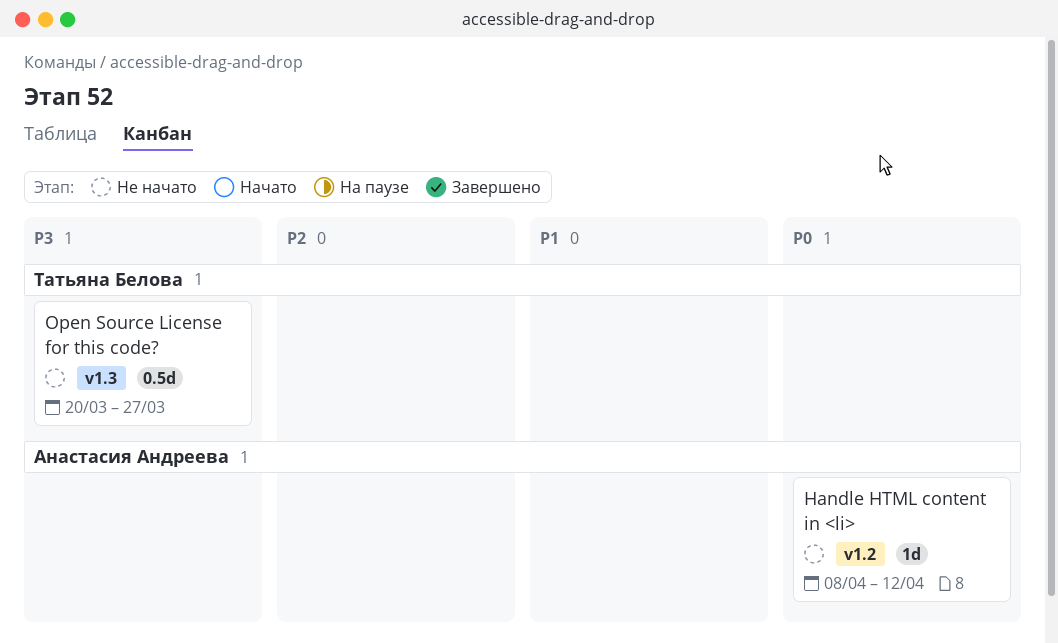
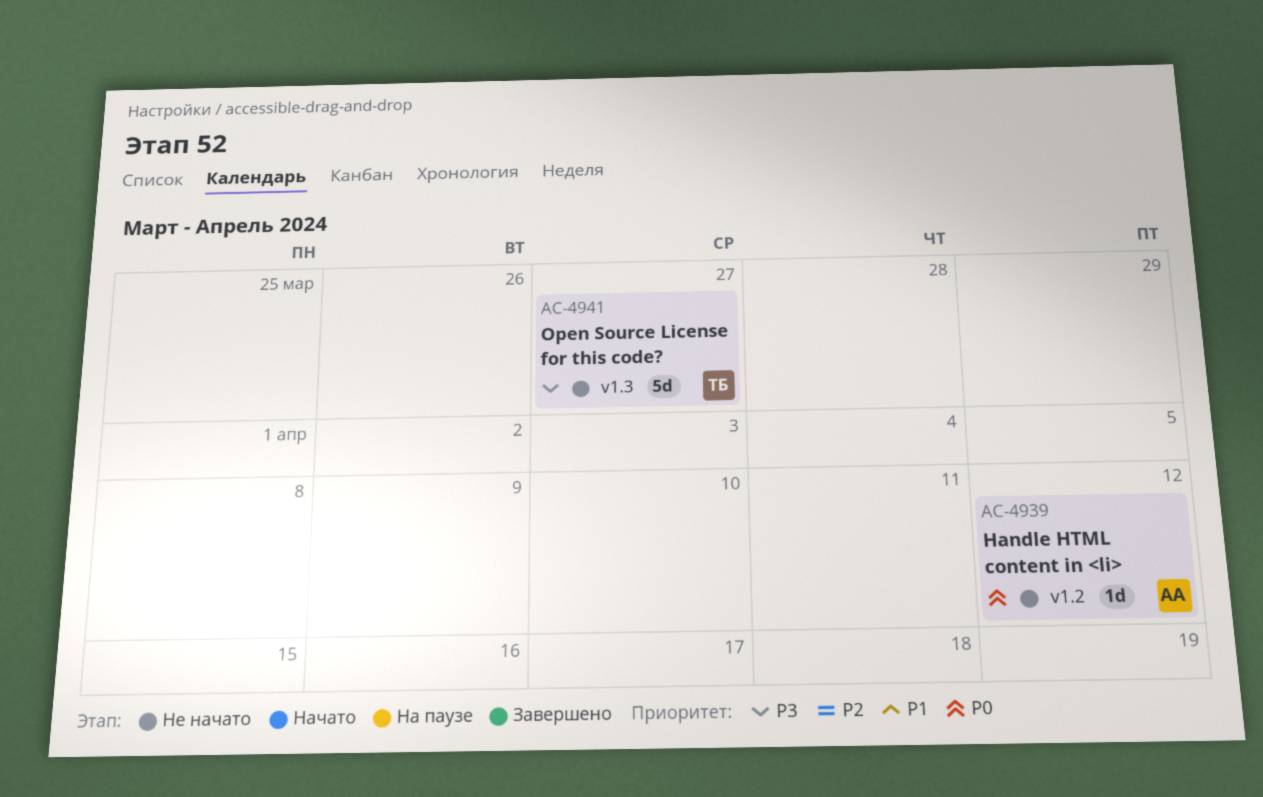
Open Source License for this code?, estimate: 0.5d -> 5d

